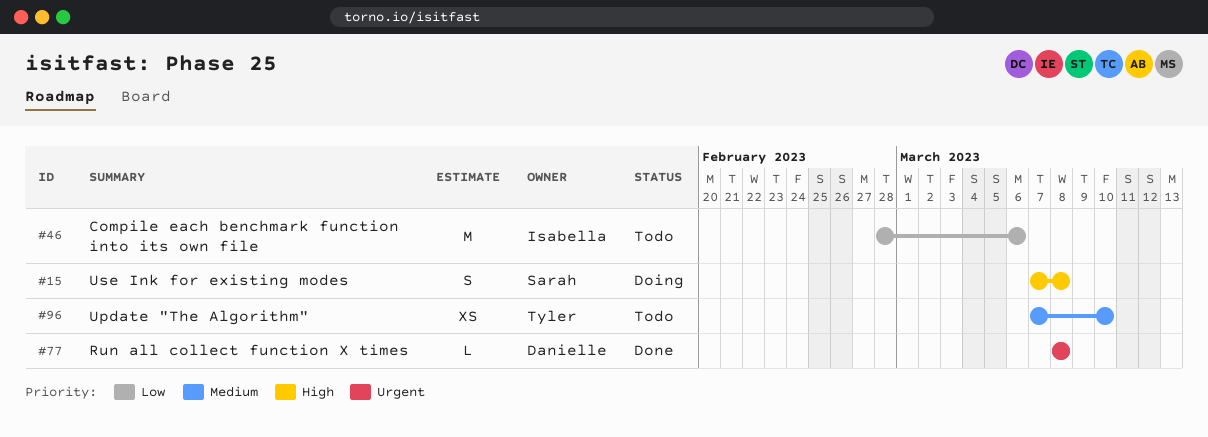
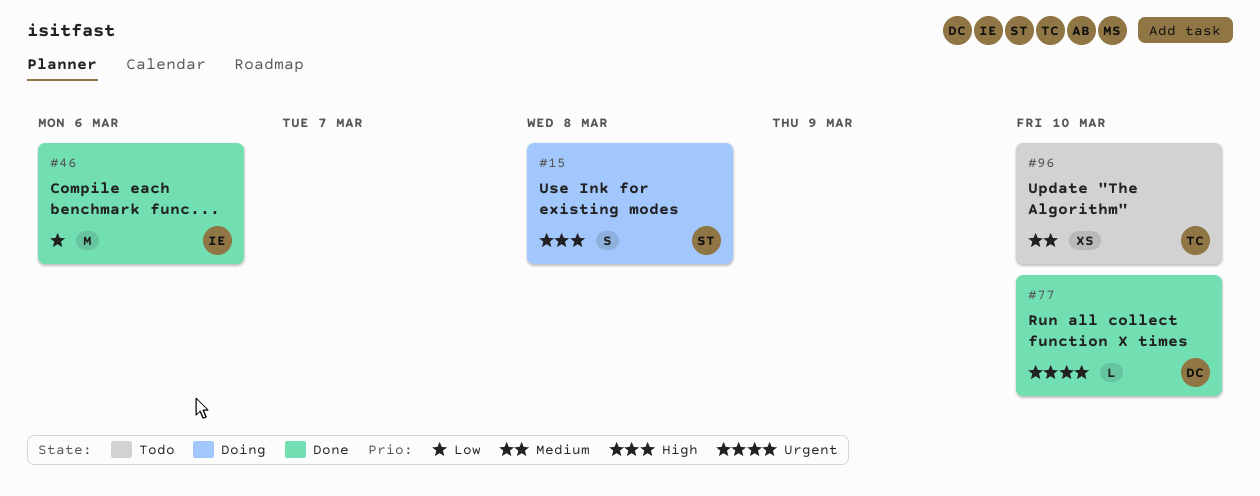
#46, status: Todo -> Done
#77, due: Mar 8 -> Mar 10

